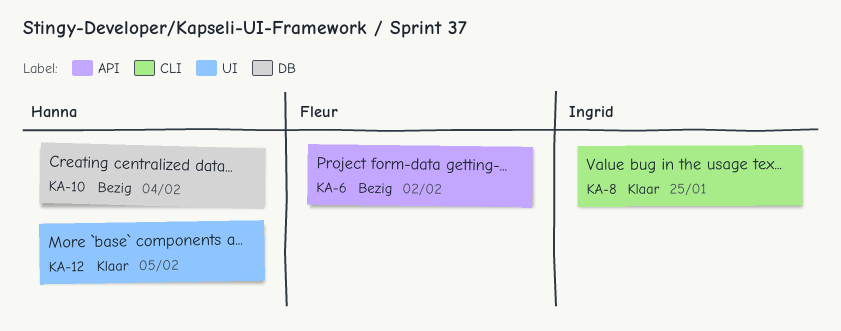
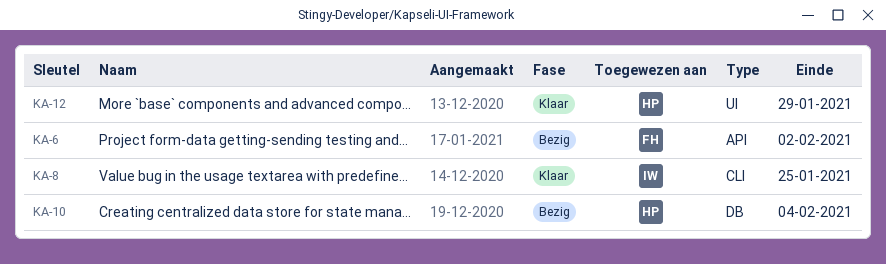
KA-12, due: Feb 5 -> Jan 29

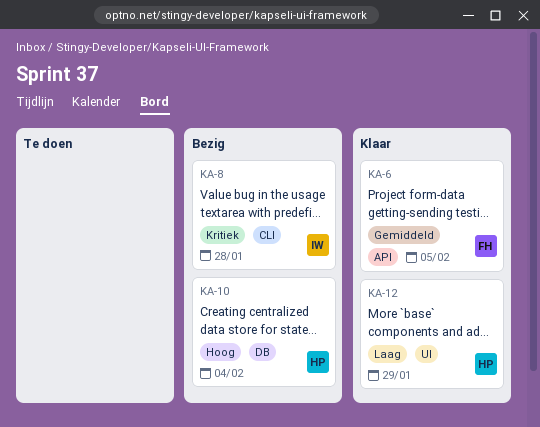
KA-6, status: Bezig -> Klaar
KA-6, due: Feb 2 -> Feb 5
KA-8, status: Klaar -> Bezig
KA-8, due: Jan 25 -> Jan 28

